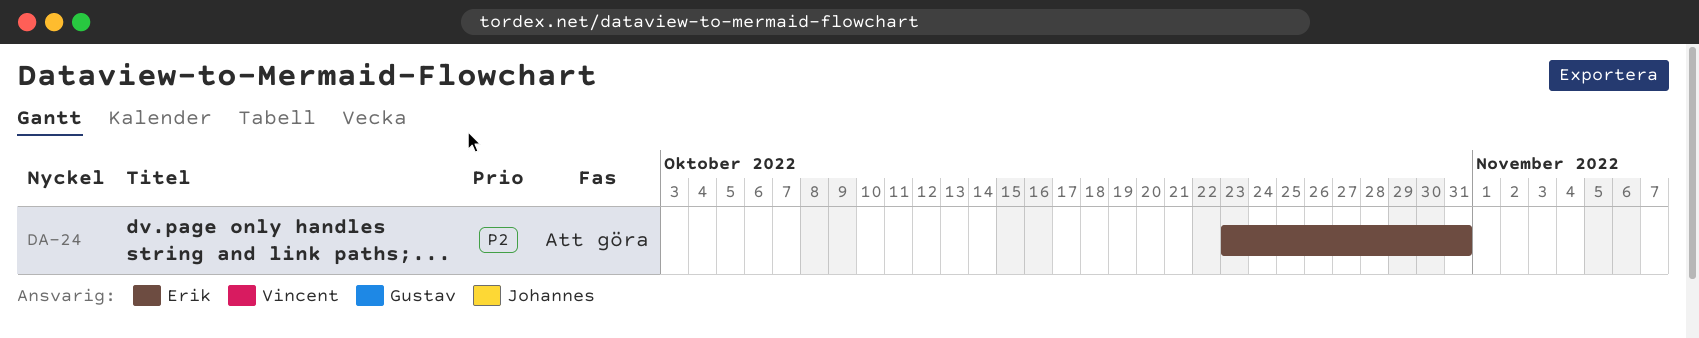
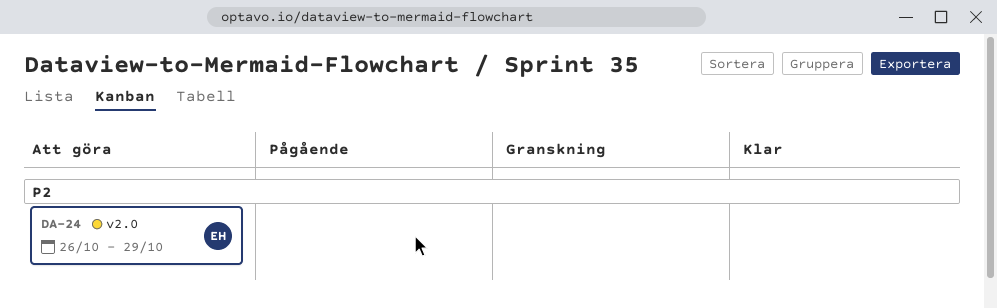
DA-24, start: Oct 23 -> Oct 26
DA-24, due: Oct 31 -> Oct 29

